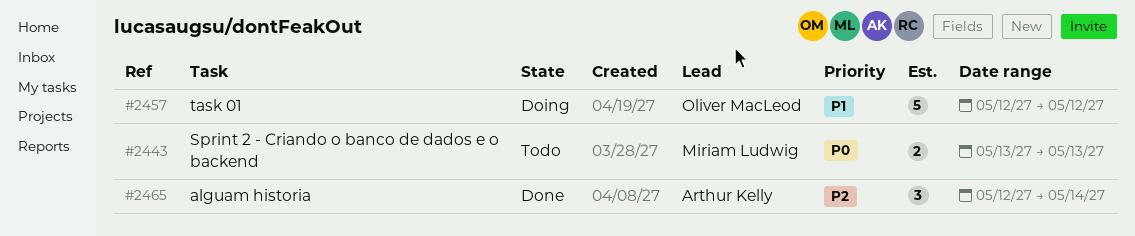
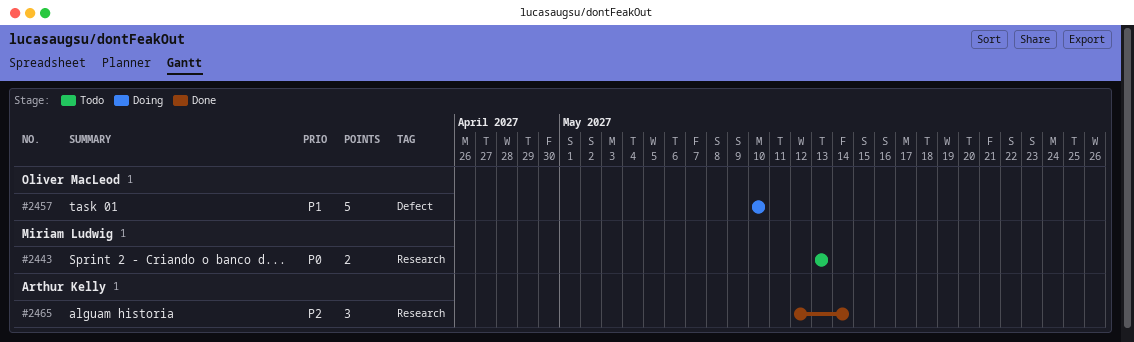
#2457, start: May 12 -> May 10
#2457, due: May 12 -> May 10

